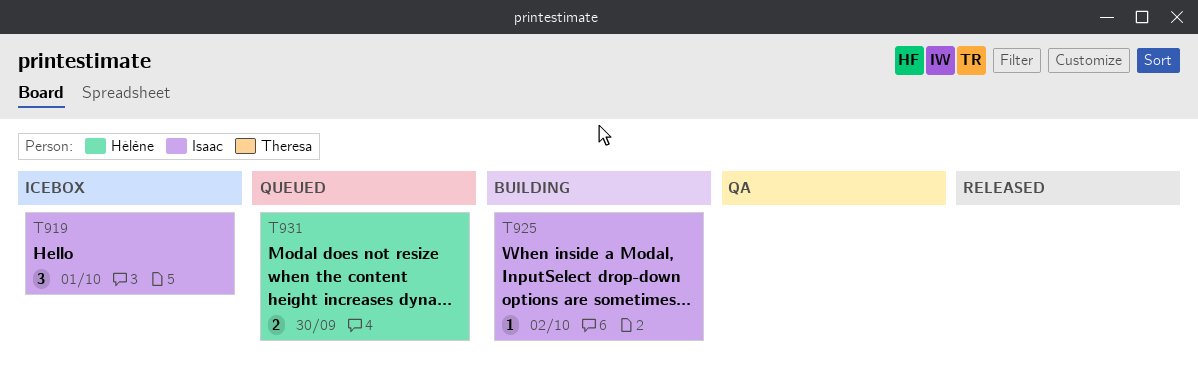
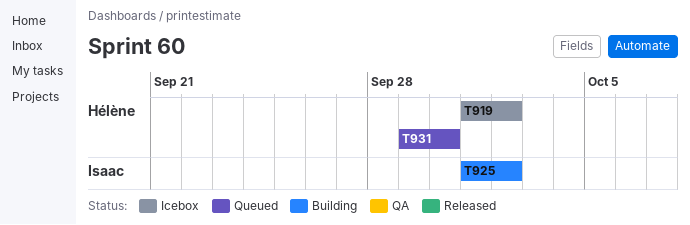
T919, owner: Isaac -> Hélène
T919, due: Oct 1 -> Oct 2

